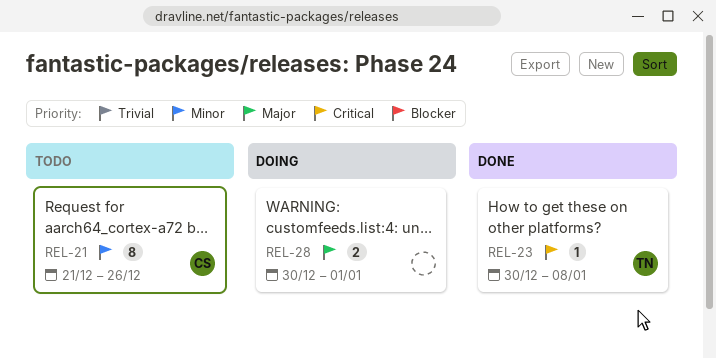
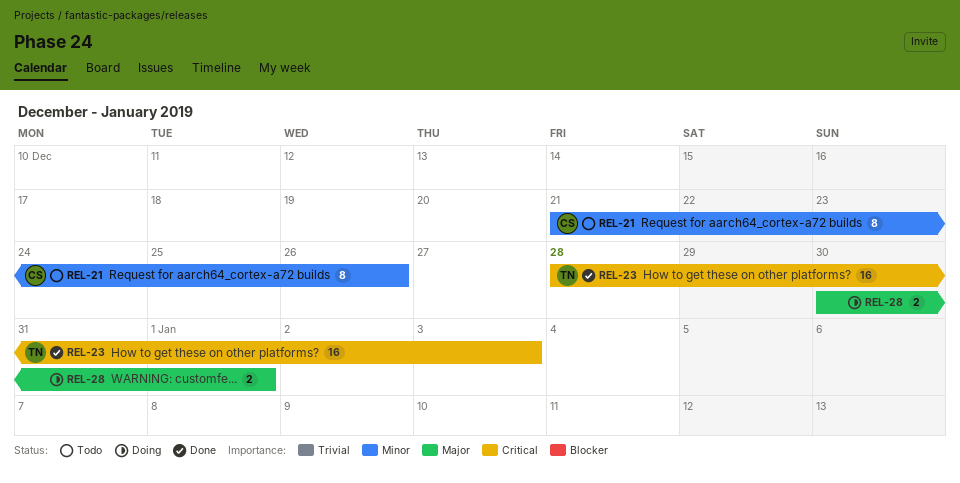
REL-23, estimate: 1 -> 16
REL-23, start: Dec 30 -> Dec 28
REL-23, due: Jan 8 -> Jan 3

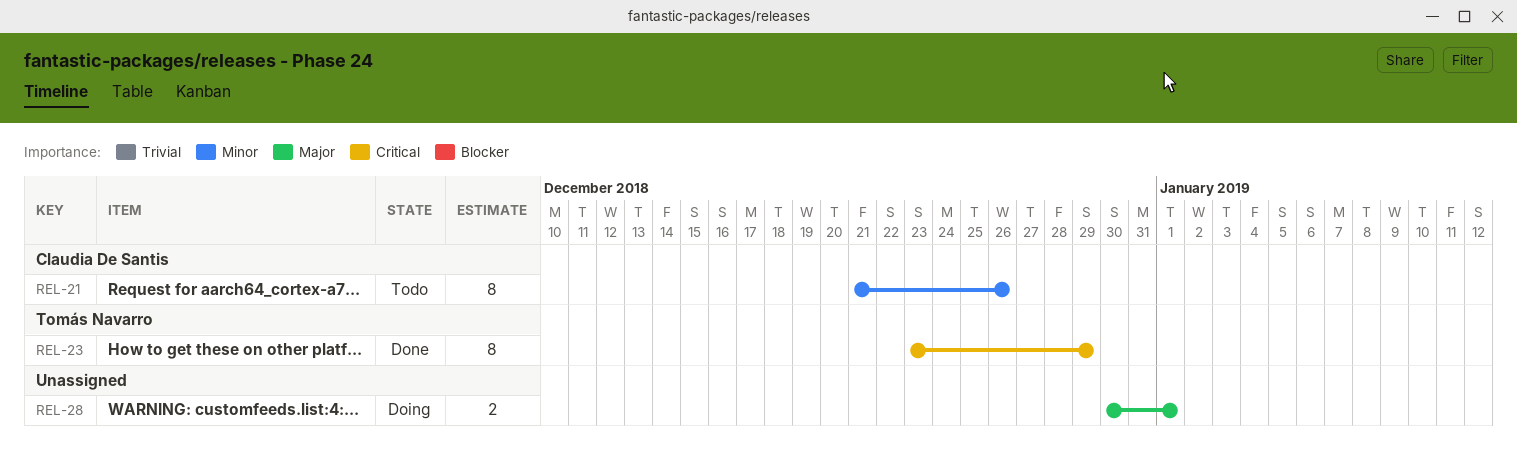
REL-23, estimate: 16 -> 8
REL-23, start: Dec 28 -> Dec 23
REL-23, due: Jan 3 -> Dec 29

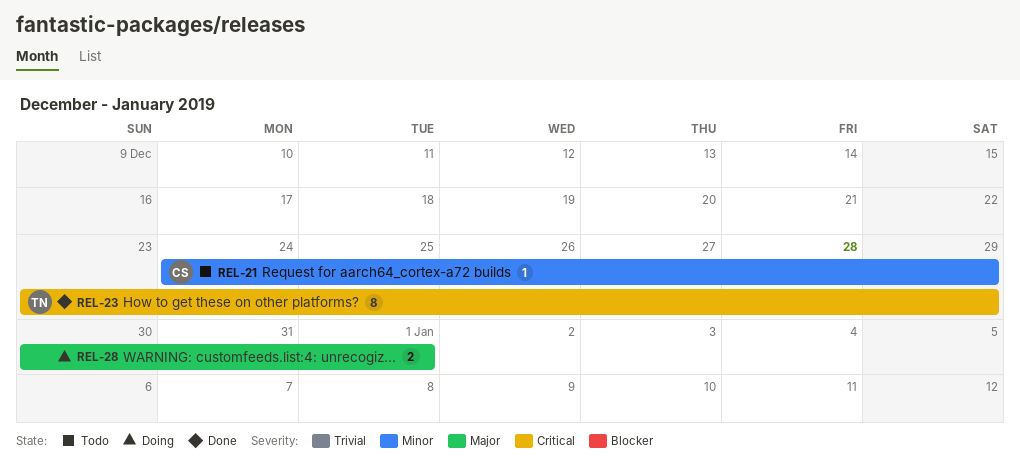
REL-21, estimate: 8 -> 1
REL-21, start: Dec 21 -> Dec 24
REL-21, due: Dec 26 -> Dec 29

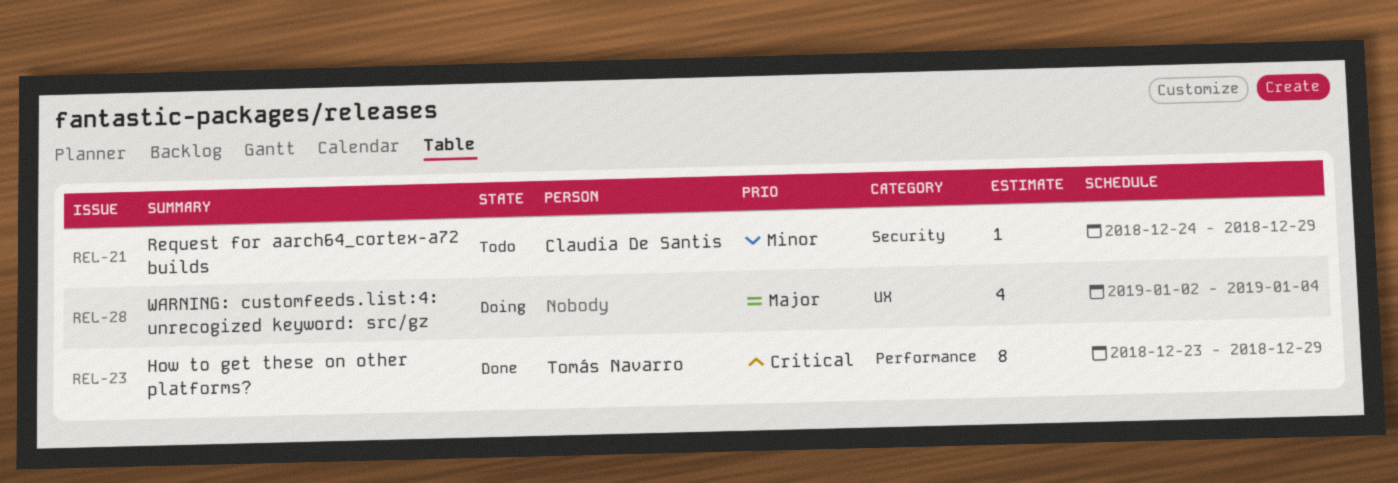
REL-28, estimate: 2 -> 4
REL-28, start: Dec 30 -> Jan 2
REL-28, due: Jan 1 -> Jan 4

